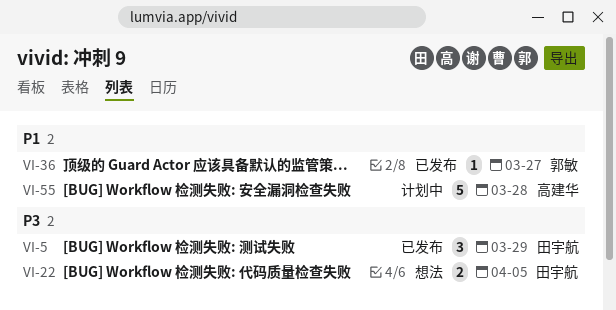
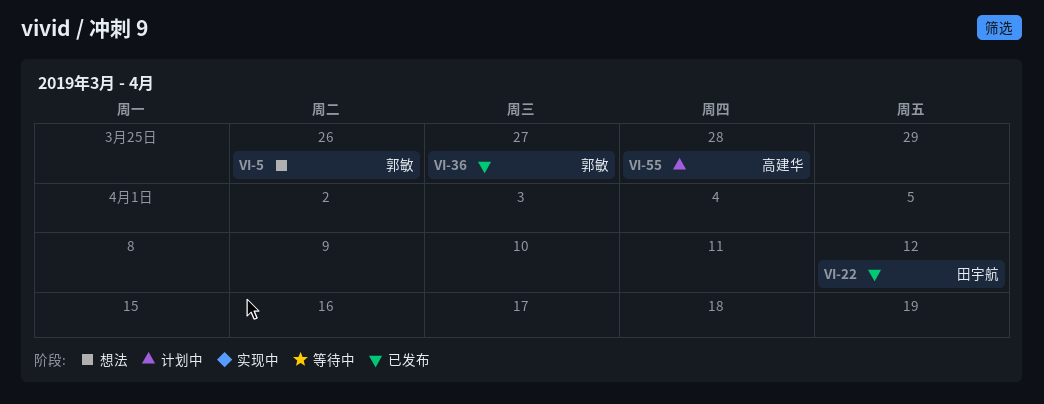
VI-5, status: 已发布 -> 想法
VI-5, owner: 田宇航 -> 郭敏
VI-5, due: Mar 29 -> Mar 26
VI-22, status: 想法 -> 已发布
VI-22, due: Apr 5 -> Apr 12

